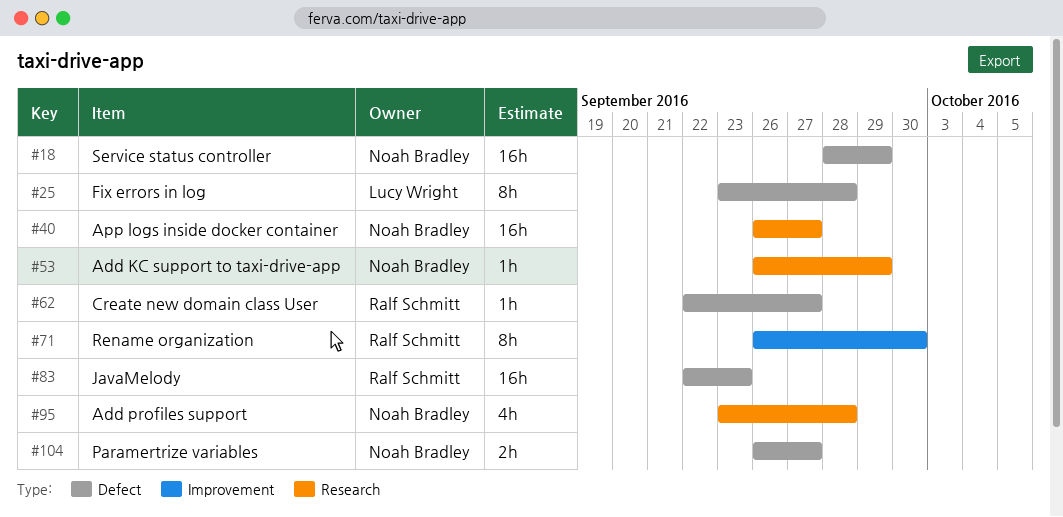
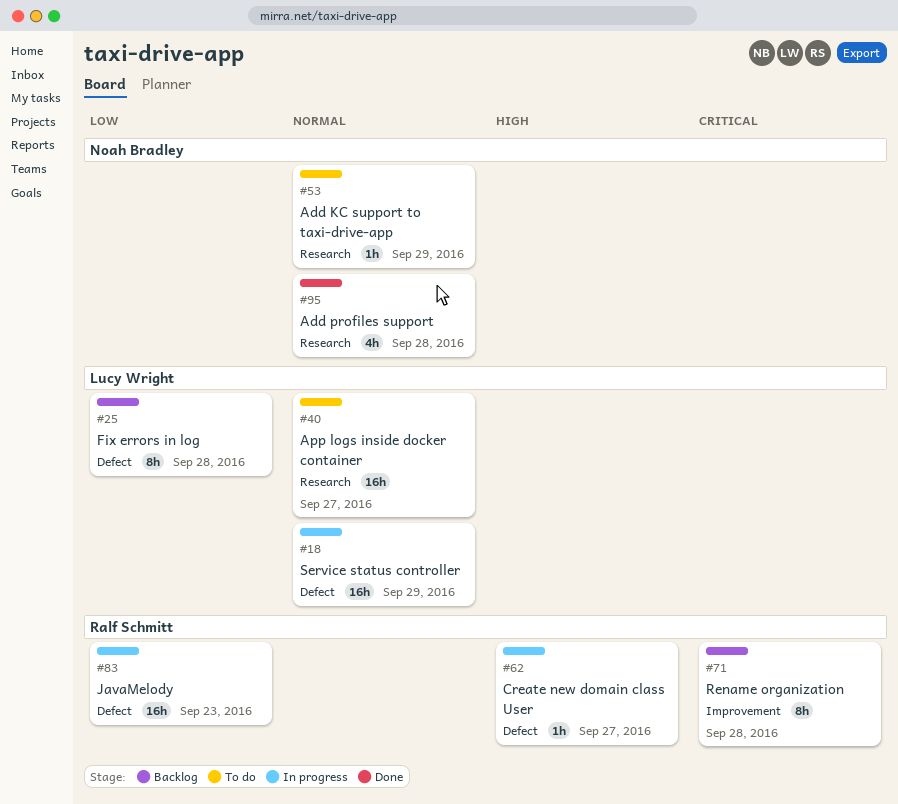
#18, owner: Noah Bradley -> Lucy Wright
#40, owner: Noah Bradley -> Lucy Wright
#71, due: Sep 30 -> Sep 28
#104: present -> none

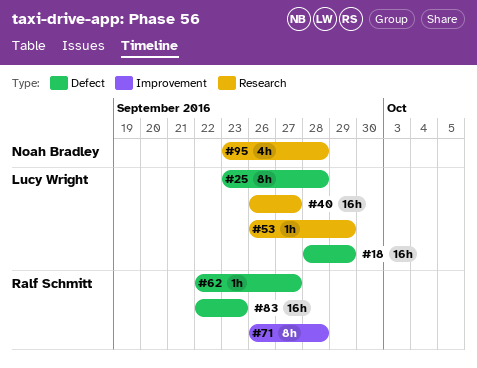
#53, owner: Noah Bradley -> Lucy Wright

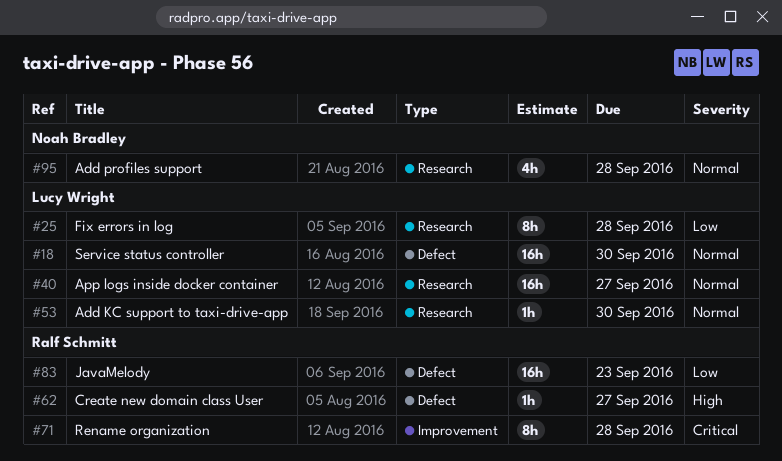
#18, due: Sep 29 -> Sep 30
#25, label: Defect -> Research
#53, due: Sep 29 -> Sep 30

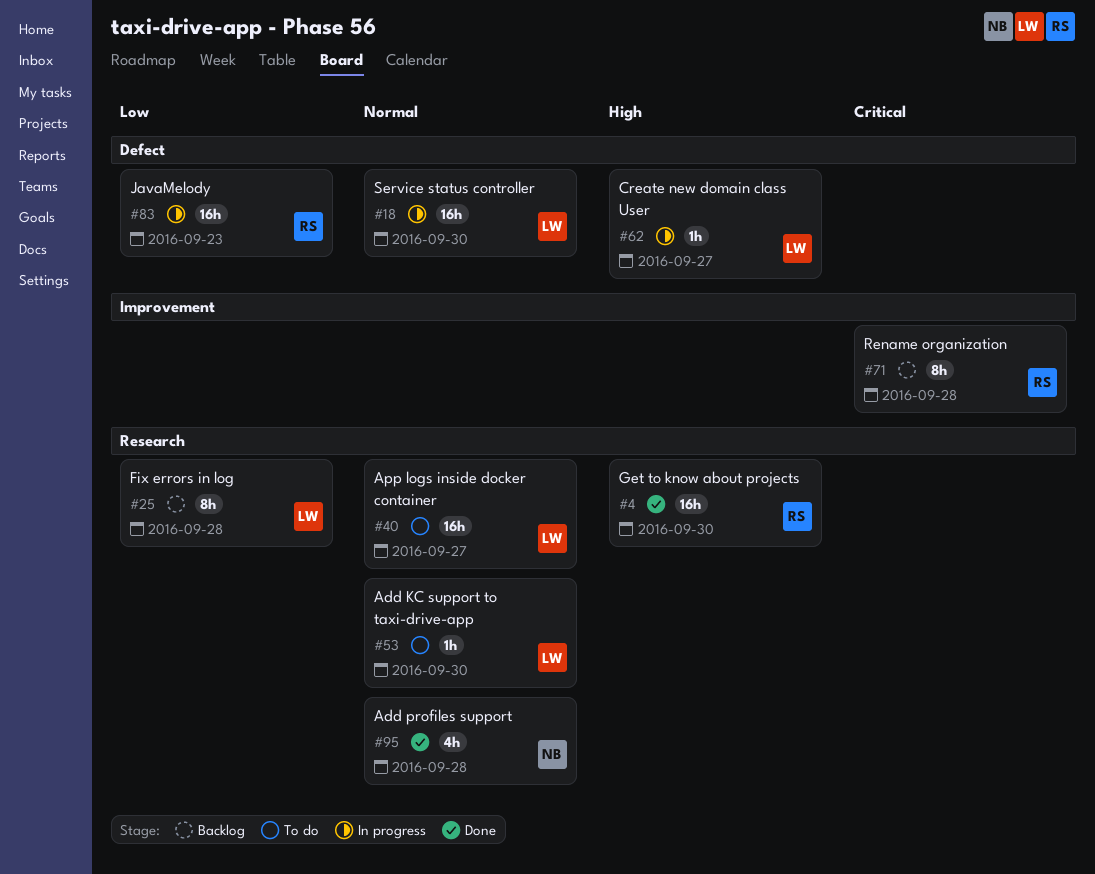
#4: none -> present
#62, owner: Ralf Schmitt -> Lucy Wright

